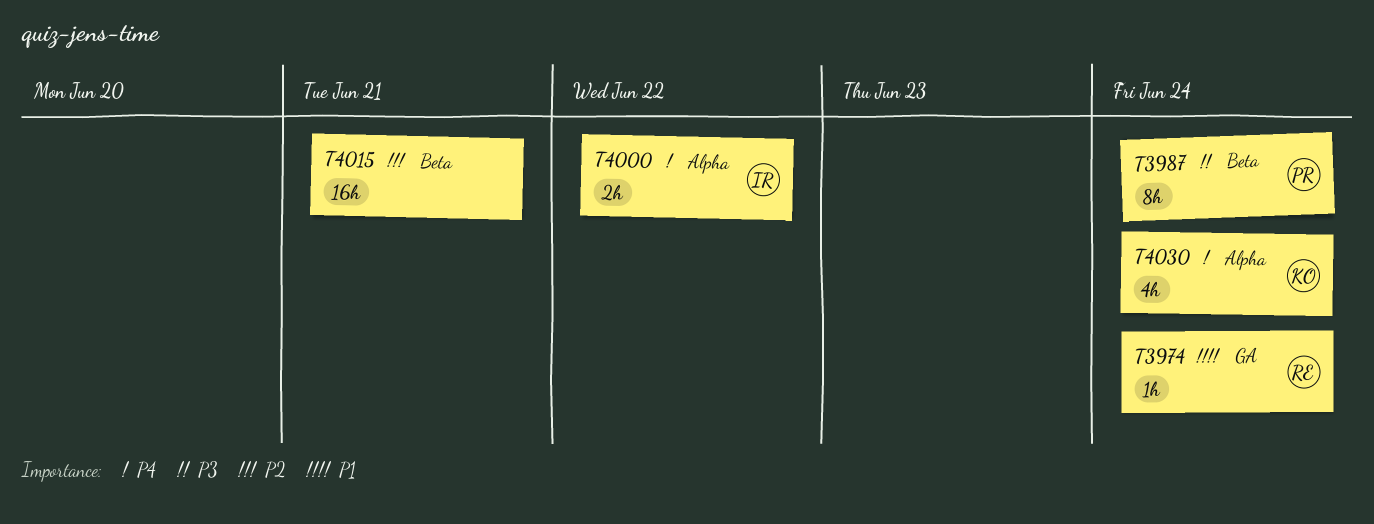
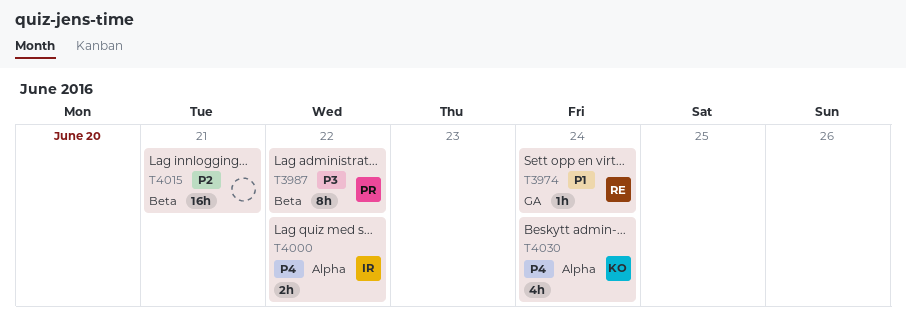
T3987, due: Jun 24 -> Jun 22

